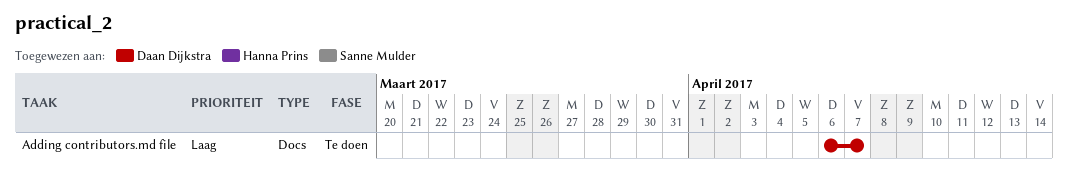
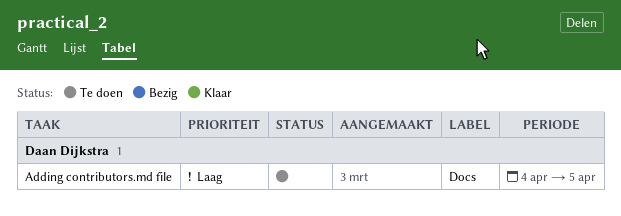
Adding contributors.md file, start: Apr 6 -> Apr 4
Adding contributors.md file, due: Apr 7 -> Apr 5

